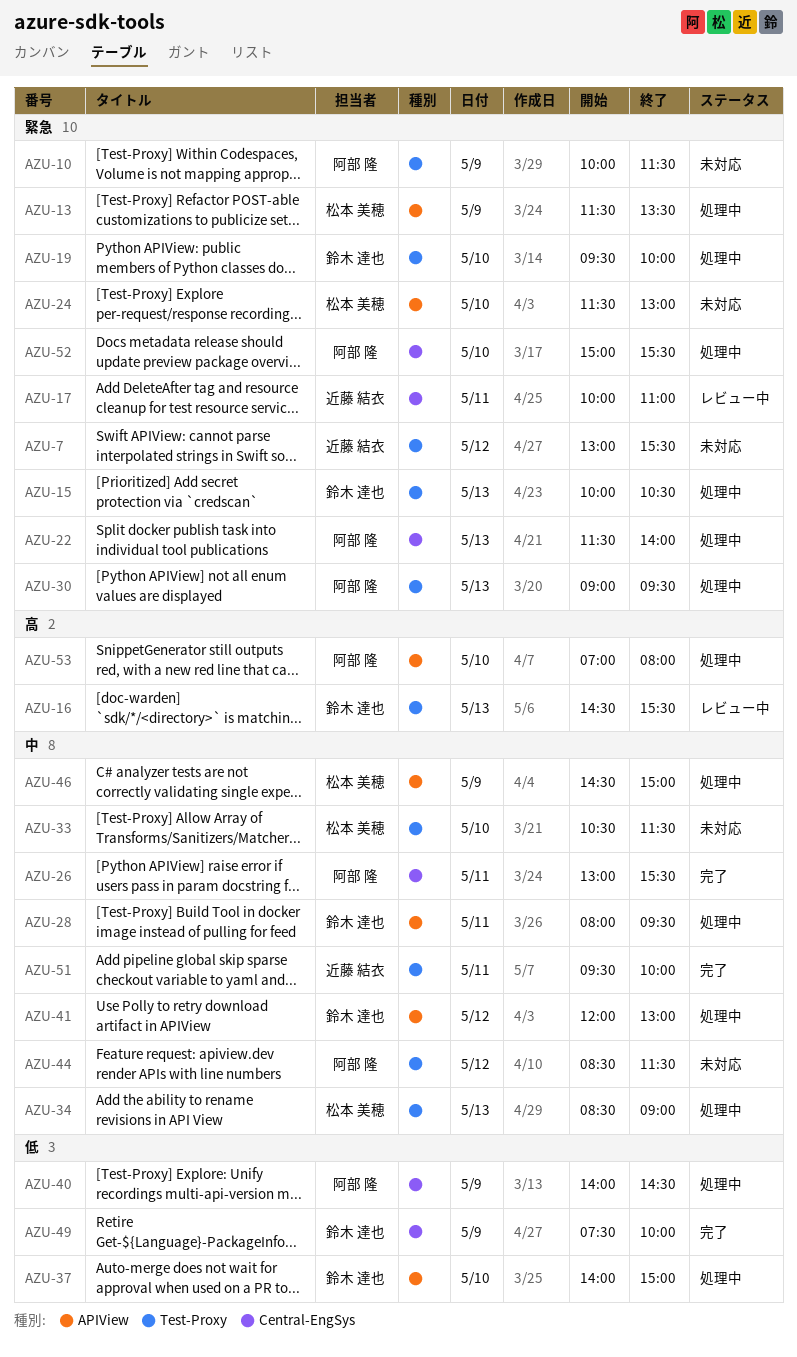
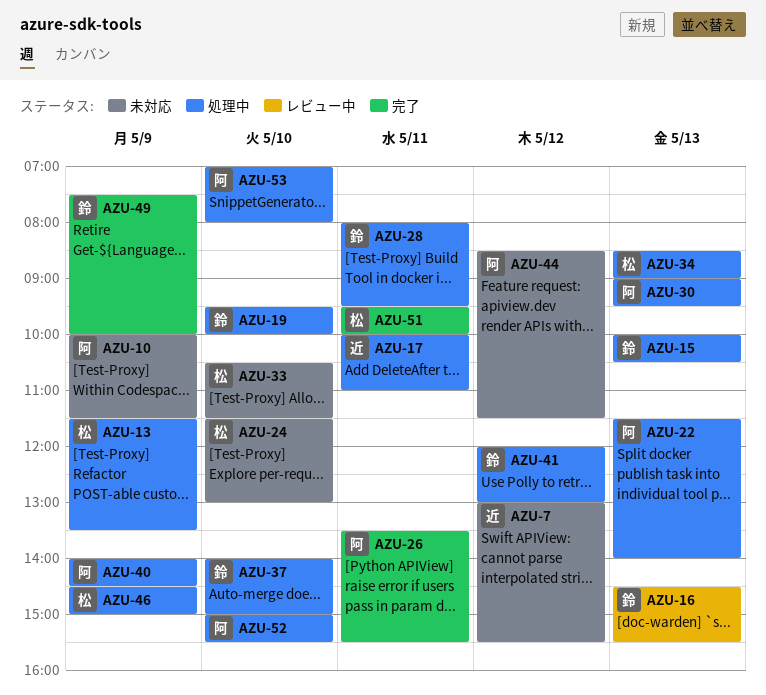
AZU-17, status: レビュー中 -> 処理中
AZU-26, begins: 13:00 -> 13:30
AZU-51, owner: 近藤 結衣 -> 松本 美穂

